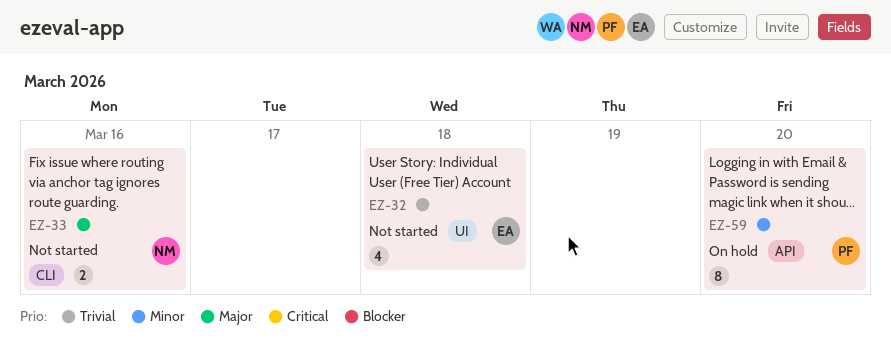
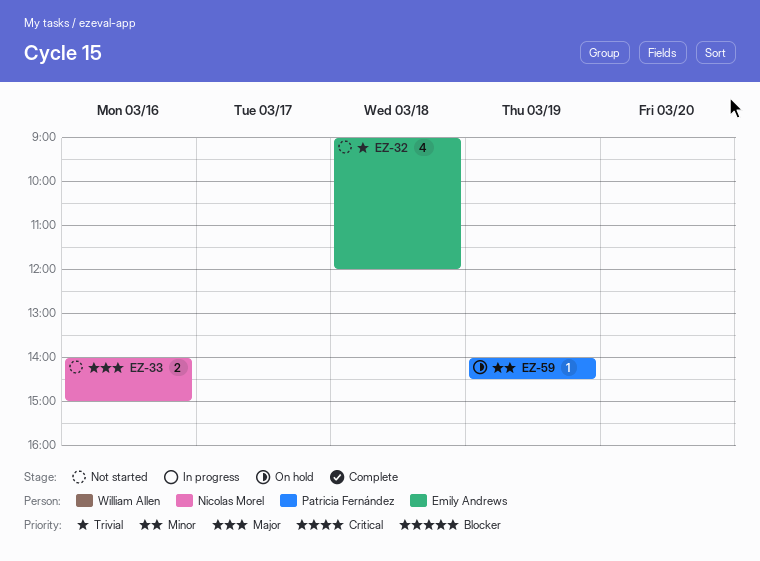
EZ-59, estimate: 8 -> 1
EZ-59, day: Mar 20 -> Mar 19

